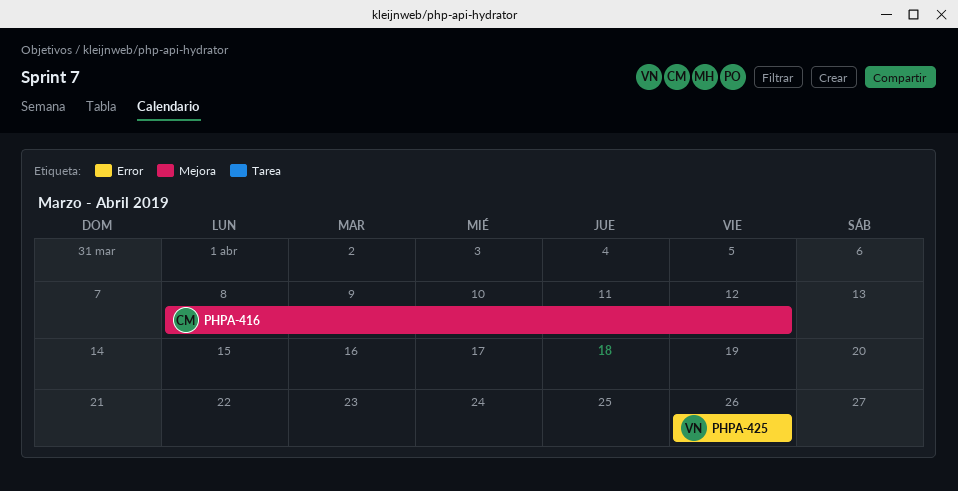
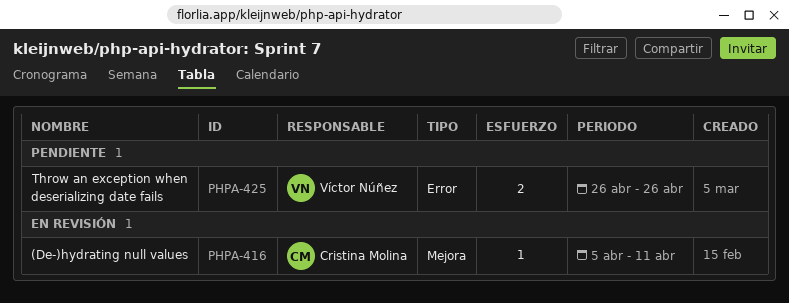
PHPA-416, start: Apr 8 -> Apr 5
PHPA-416, due: Apr 12 -> Apr 11

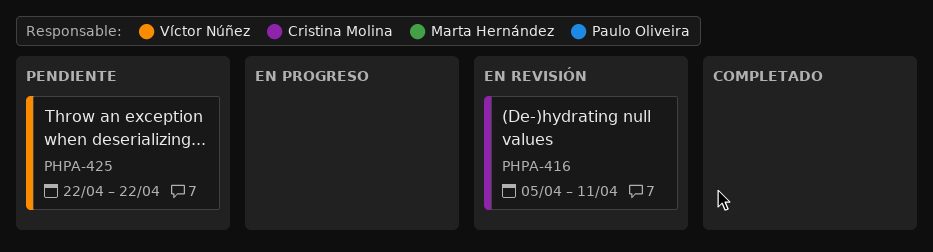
PHPA-425, start: Apr 26 -> Apr 22
PHPA-425, due: Apr 26 -> Apr 22

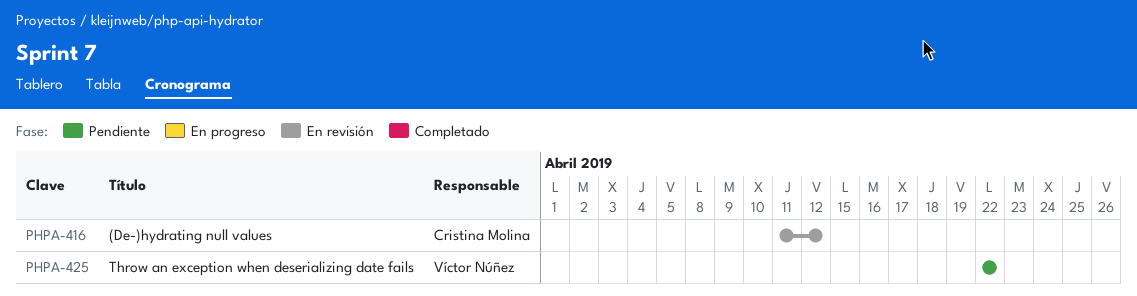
PHPA-416, start: Apr 5 -> Apr 11
PHPA-416, due: Apr 11 -> Apr 12

